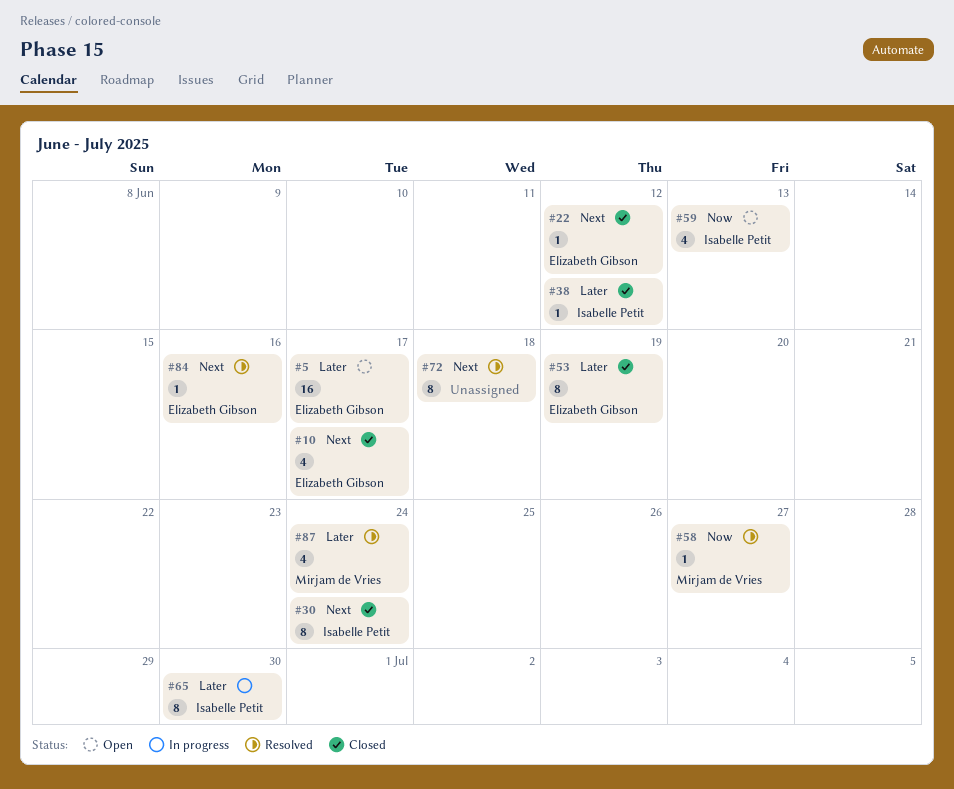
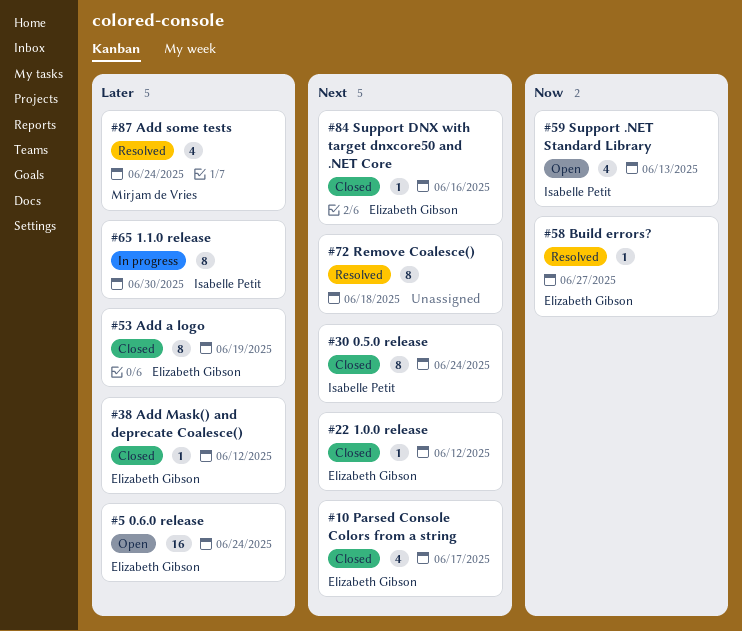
#5, due: Jun 17 -> Jun 24
#38, owner: Isabelle Petit -> Elizabeth Gibson
#58, owner: Mirjam de Vries -> Elizabeth Gibson
#84, status: Resolved -> Closed

